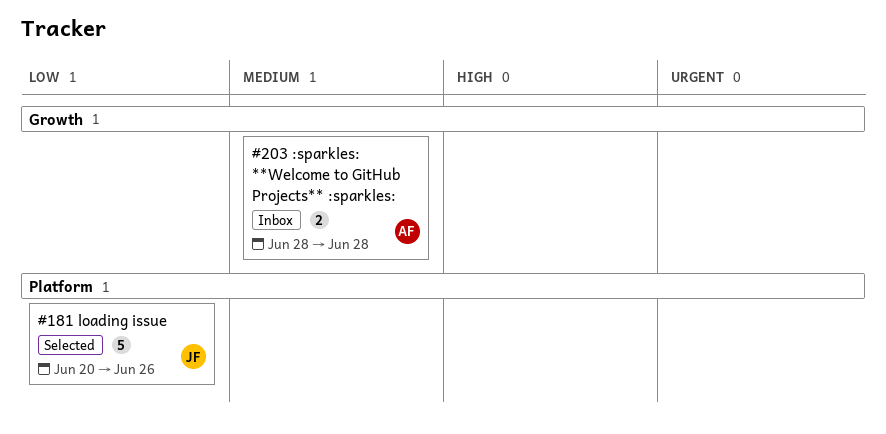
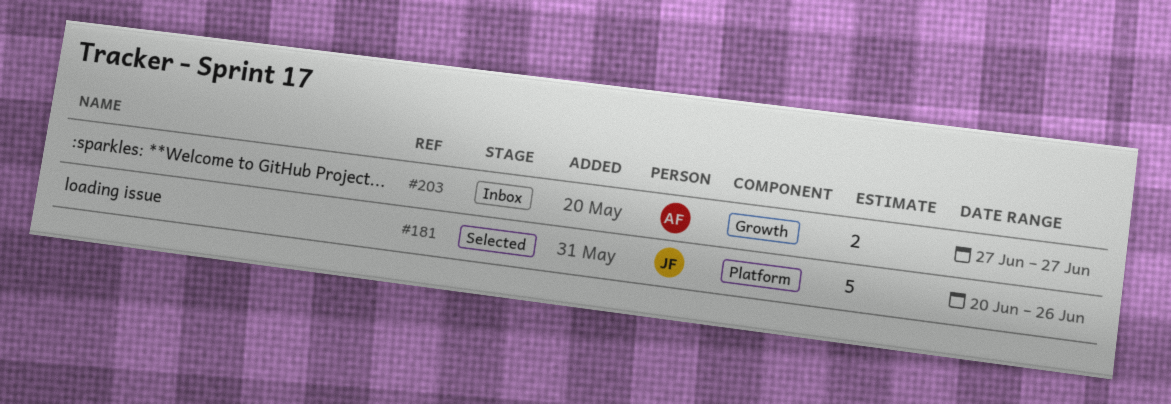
#203, start: Jun 28 -> Jun 27
#203, due: Jun 28 -> Jun 27

